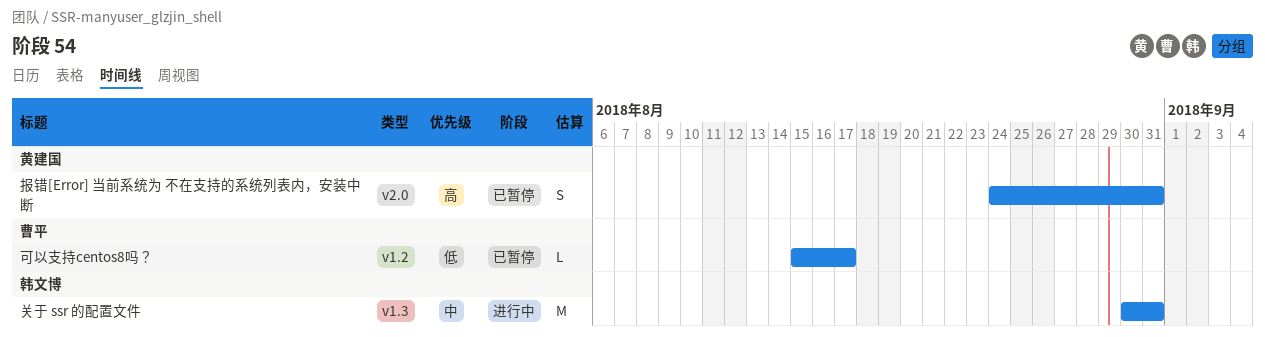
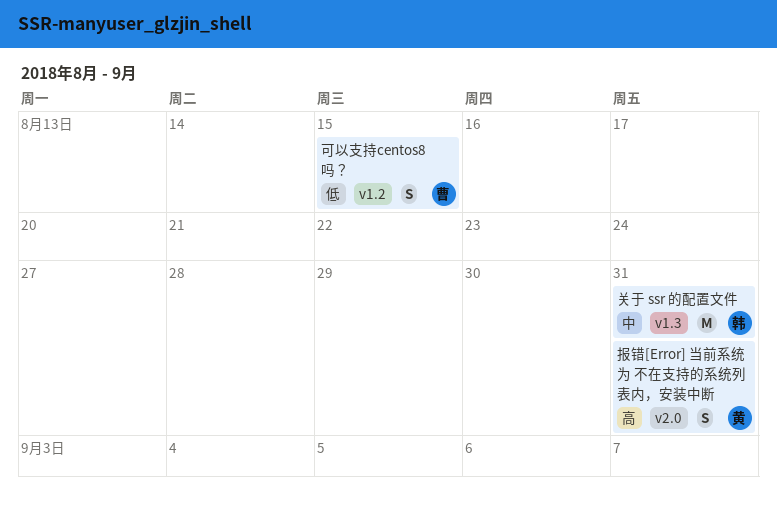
可以支持centos8吗？, estimate: L -> S
可以支持centos8吗？, due: Aug 17 -> Aug 15

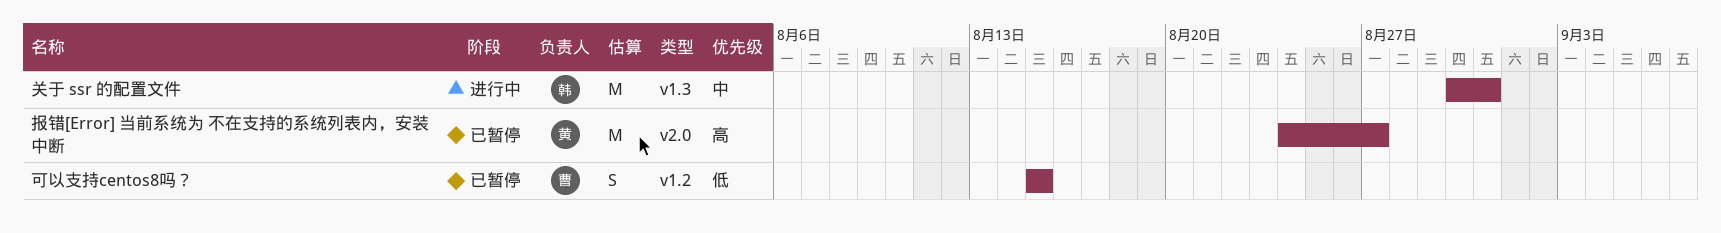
报错[Error] 当前系统为 不在支持的系统列表内，安装中断, estimate: S -> M
报错[Error] 当前系统为 不在支持的系统列表内，安装中断, due: Aug 31 -> Aug 27

